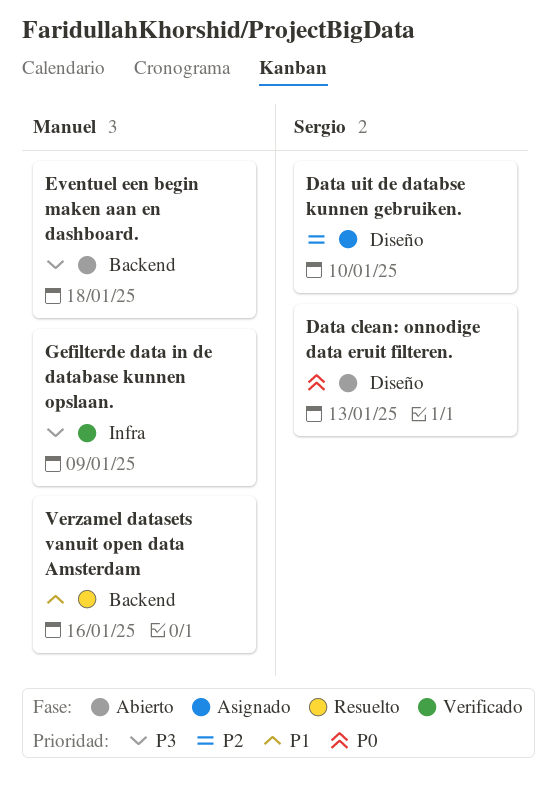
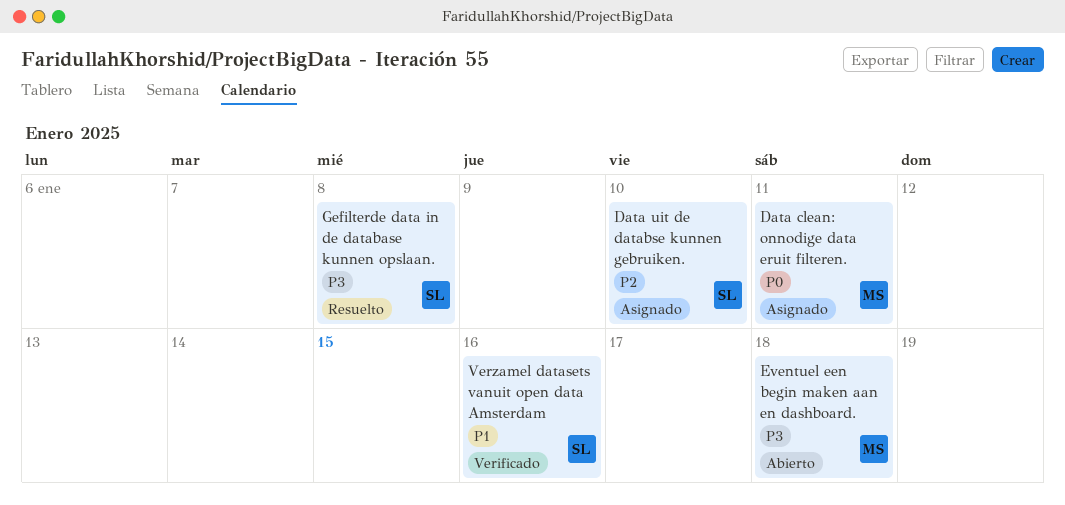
Data clean: onnodige data eruit filteren., status: Abierto -> Asignado
Data clean: onnodige data eruit filteren., owner: Sergio -> Manuel
Data clean: onnodige data eruit filteren., due: Jan 13 -> Jan 11
Gefilterde data in de database kunnen opslaan., status: Verificado -> Resuelto
Gefilterde data in de database kunnen opslaan., owner: Manuel -> Sergio
Gefilterde data in de database kunnen opslaan., due: Jan 9 -> Jan 8
Verzamel datasets vanuit open data Amsterdam, status: Resuelto -> Verificado
Verzamel datasets vanuit open data Amsterdam, owner: Manuel -> Sergio

